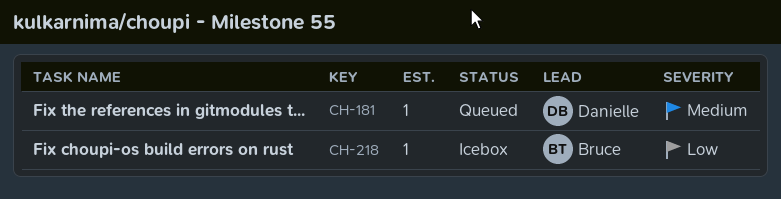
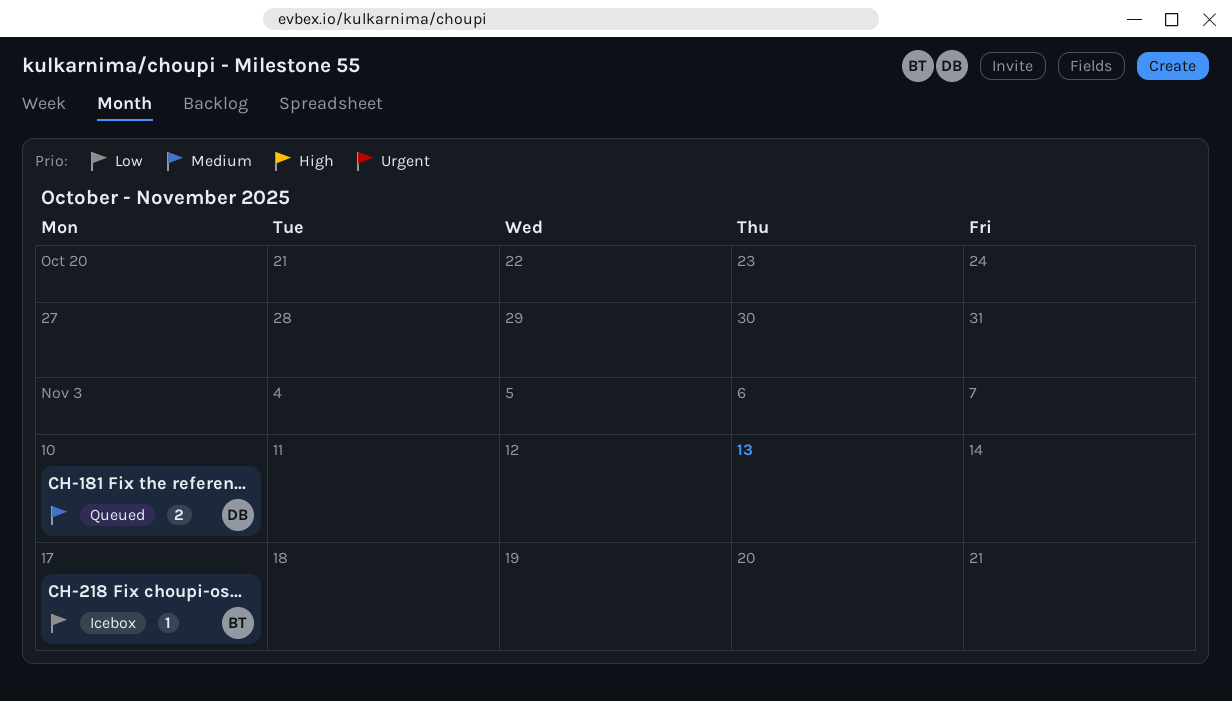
CH-181, estimate: 1 -> 2

